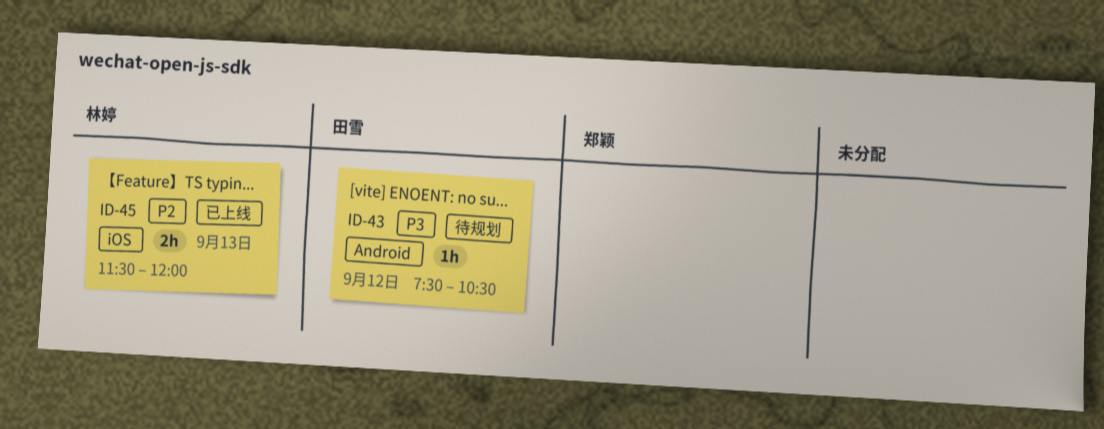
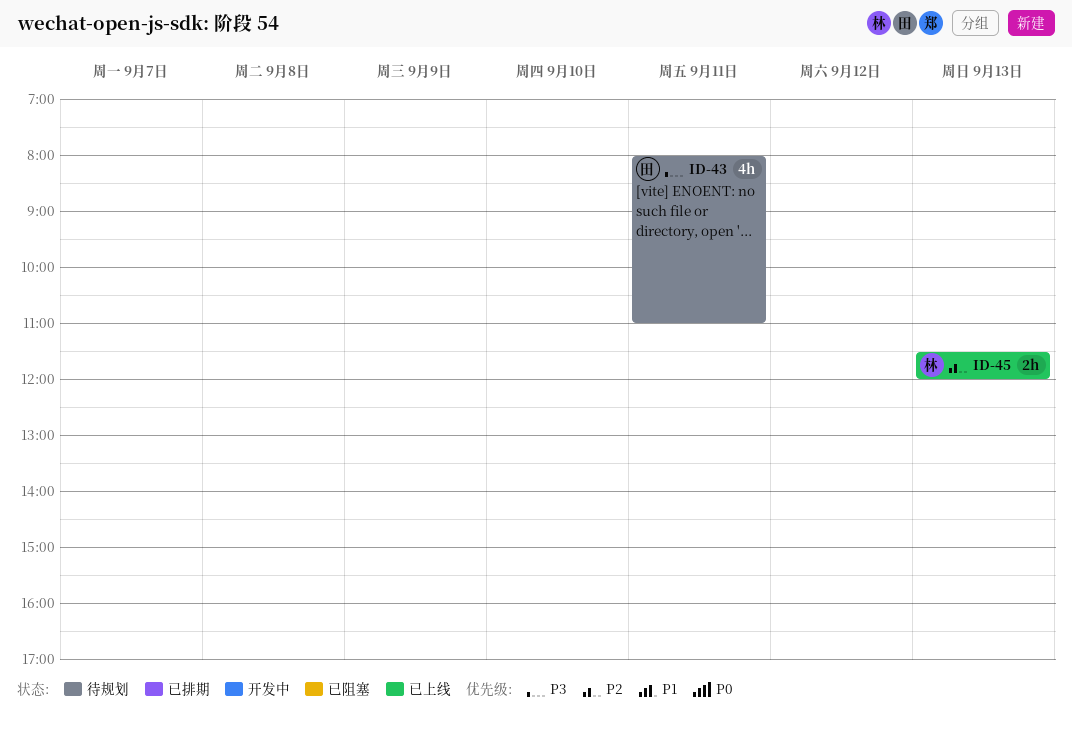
ID-43, estimate: 1h -> 4h
ID-43, day: Sep 12 -> Sep 11
ID-43, begins: 07:30 -> 08:00
ID-43, ends: 10:30 -> 11:00

